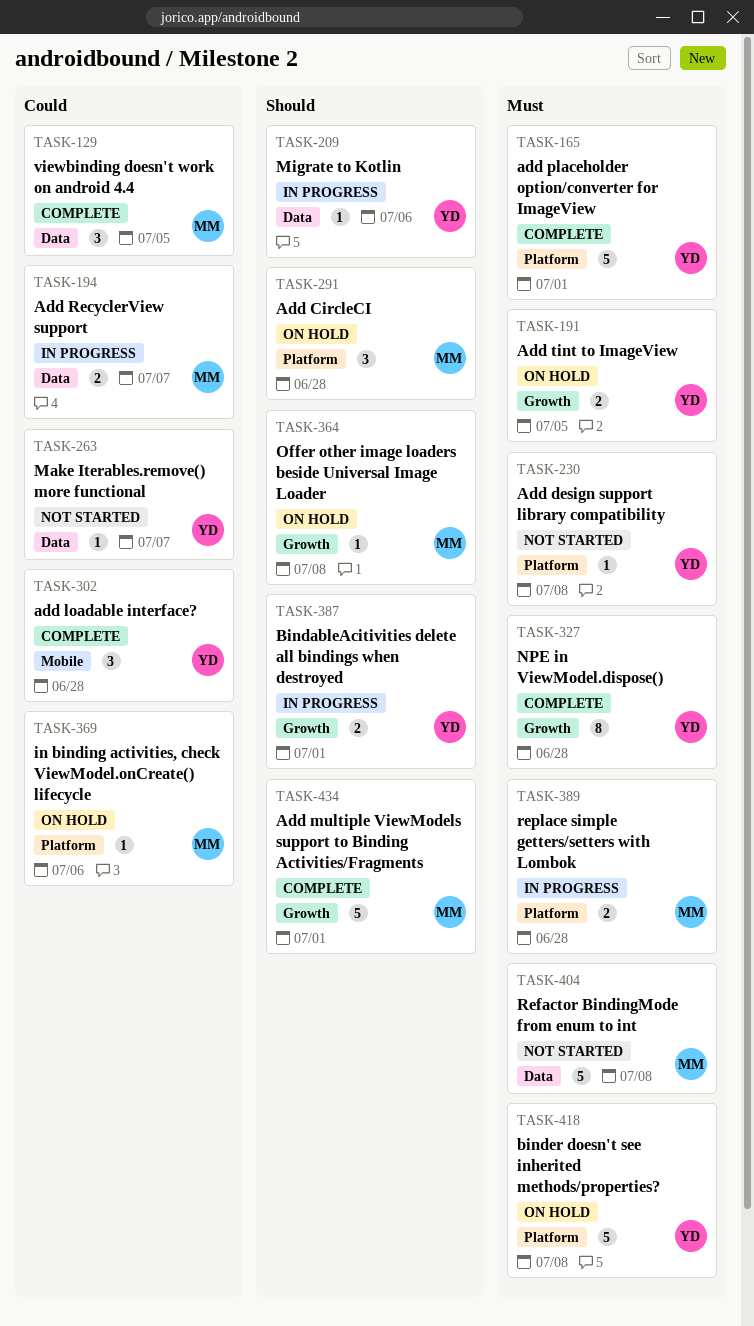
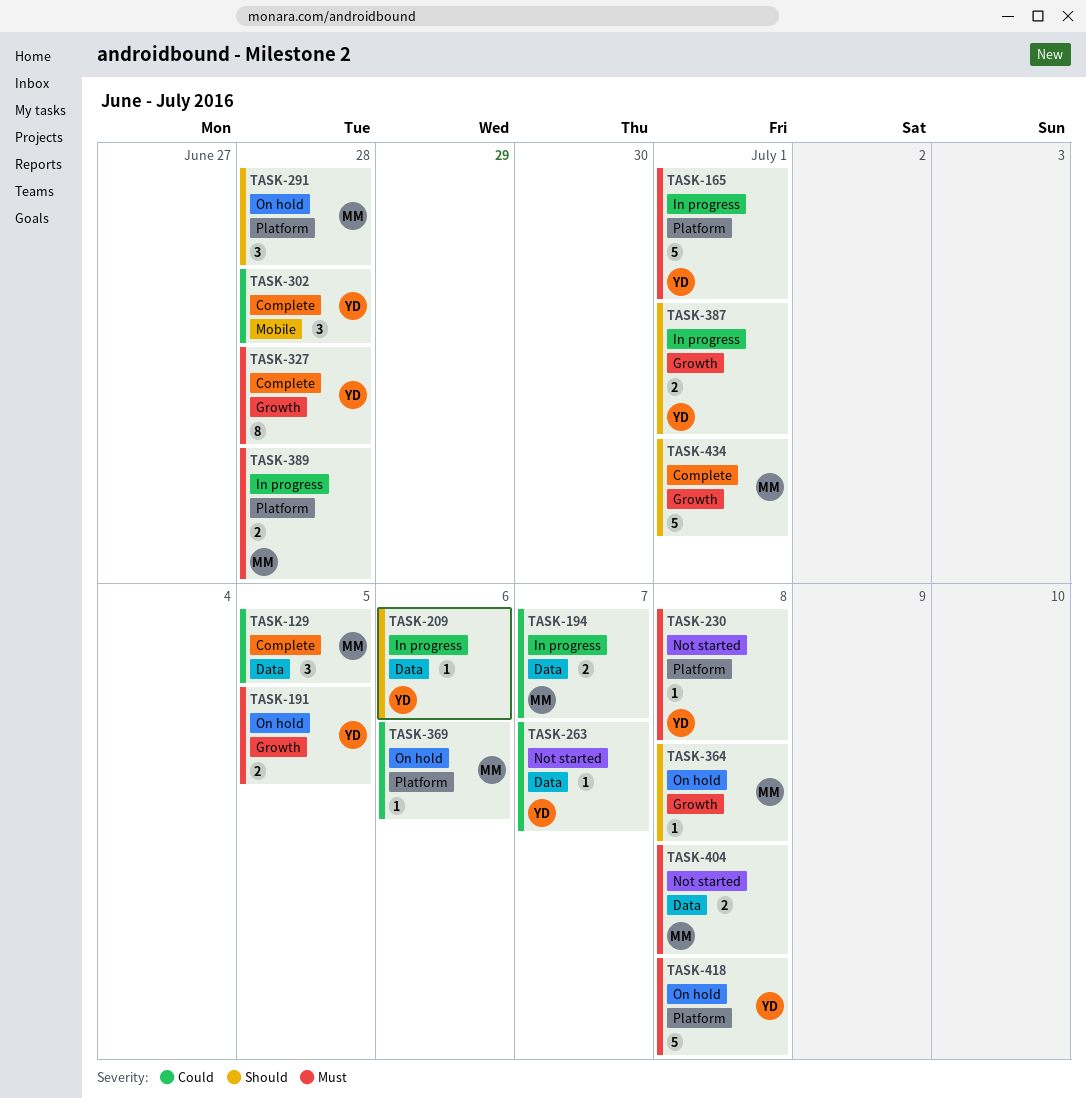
TASK-165, status: Complete -> In progress
TASK-404, estimate: 5 -> 2

